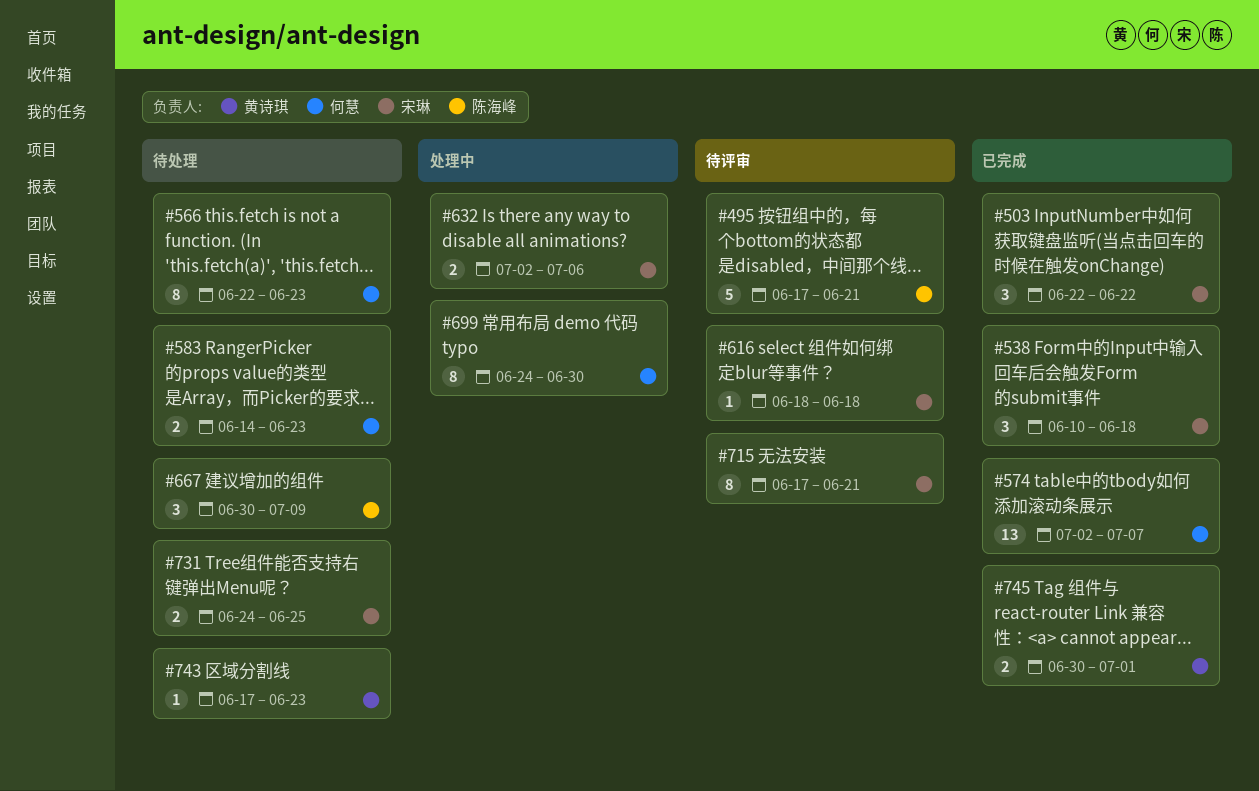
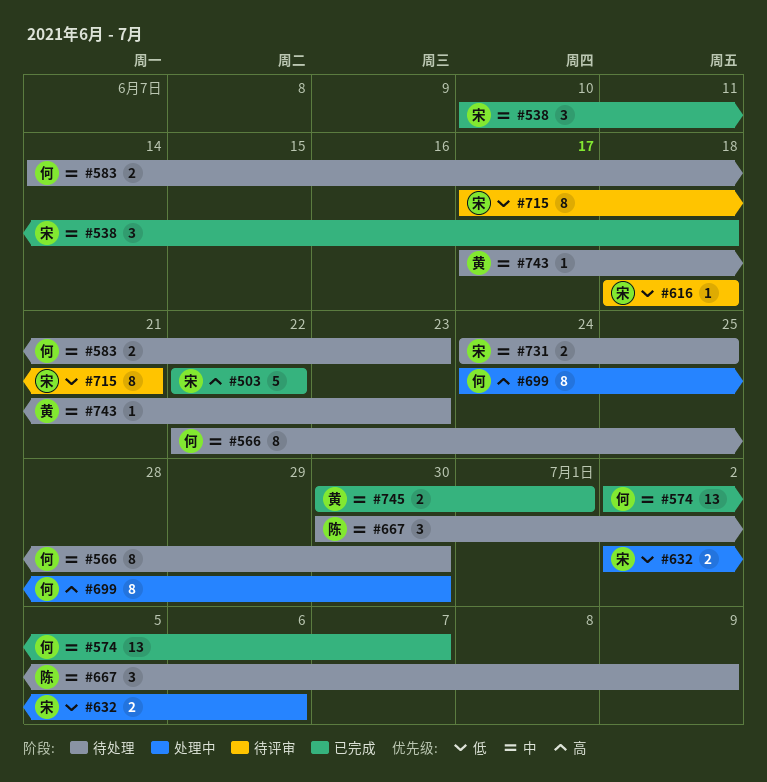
#495: present -> none
#503, estimate: 3 -> 5
#566, due: Jun 23 -> Jun 30

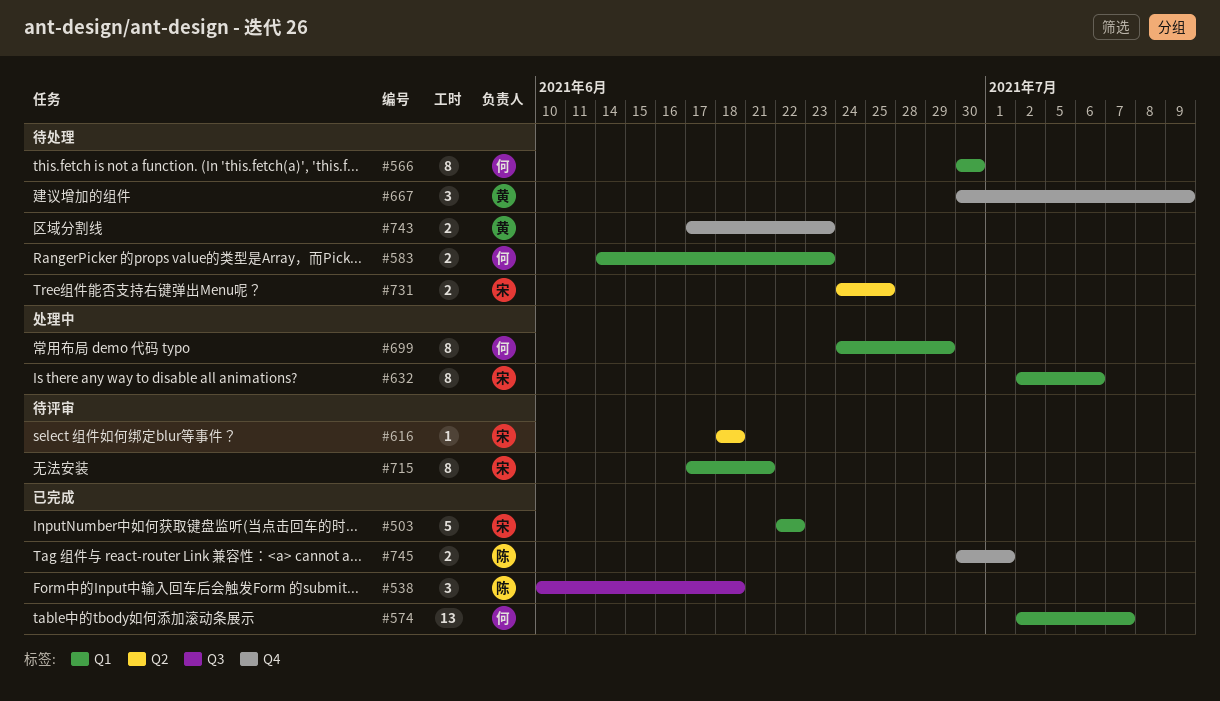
#538, owner: 宋 -> 陈
#566, start: Jun 22 -> Jun 30
#632, estimate: 2 -> 8
#667, owner: 陈 -> 黄
#699, due: Jun 30 -> Jun 29
#743, estimate: 1 -> 2
#745, owner: 黄 -> 陈

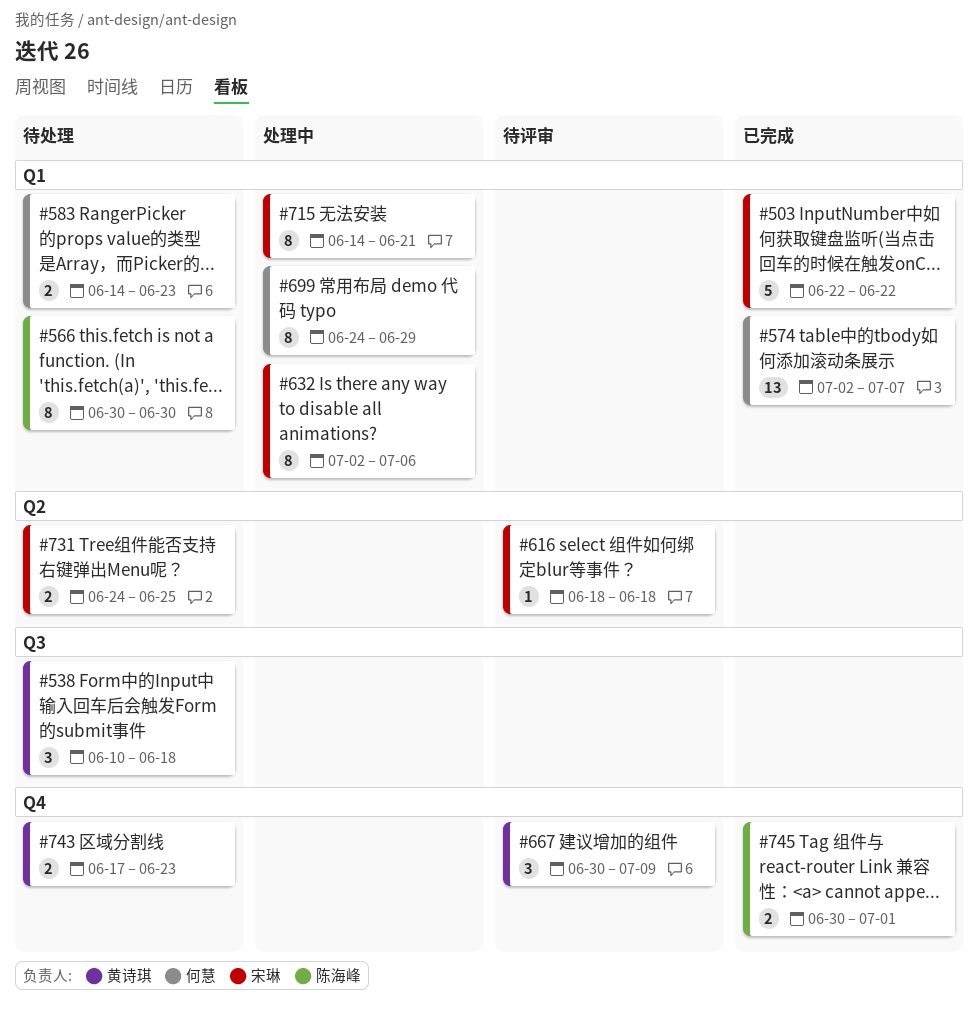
#538, status: 已完成 -> 待处理
#538, owner: 陈海峰 -> 黄诗琪
#566, owner: 何慧 -> 陈海峰
#667, status: 待处理 -> 待评审
#715, status: 待评审 -> 处理中
#715, start: Jun 17 -> Jun 14

